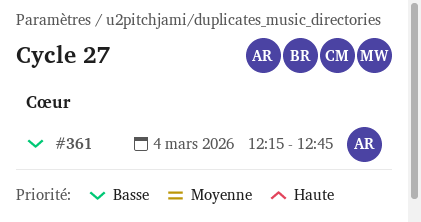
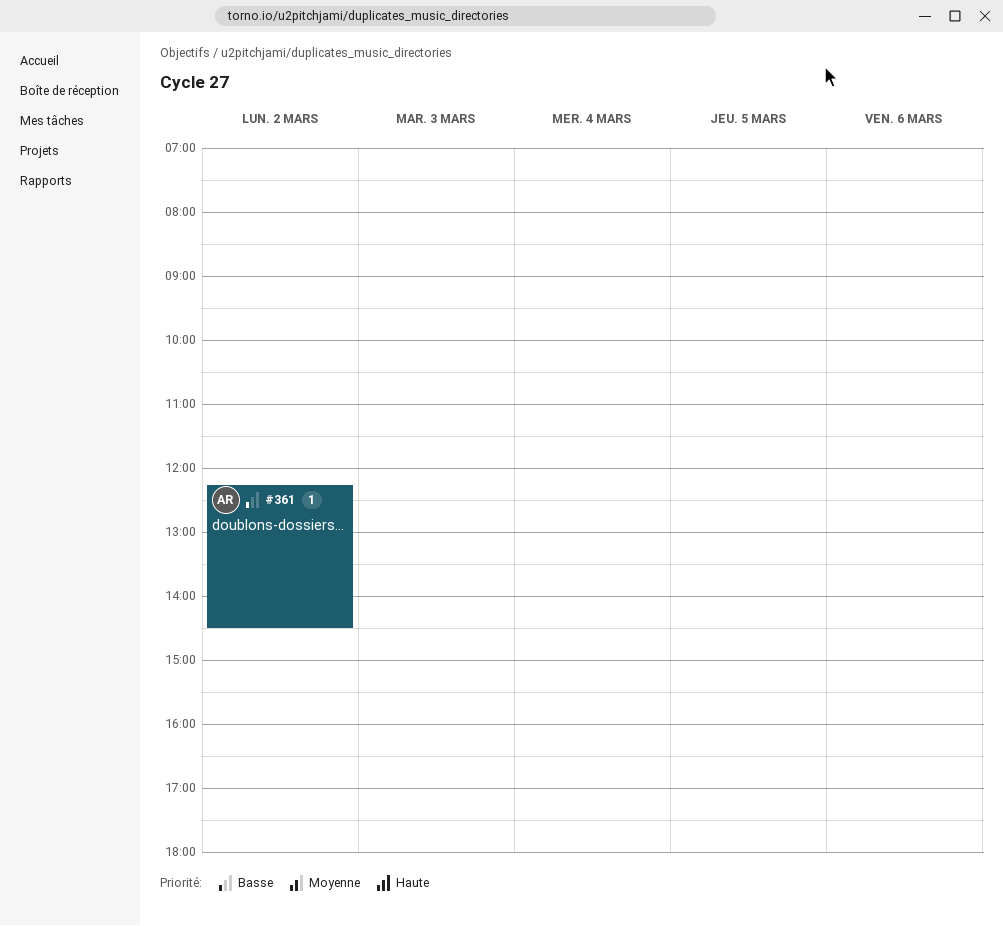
#361, day: Mar 4 -> Mar 2
#361, ends: 12:45 -> 14:30

